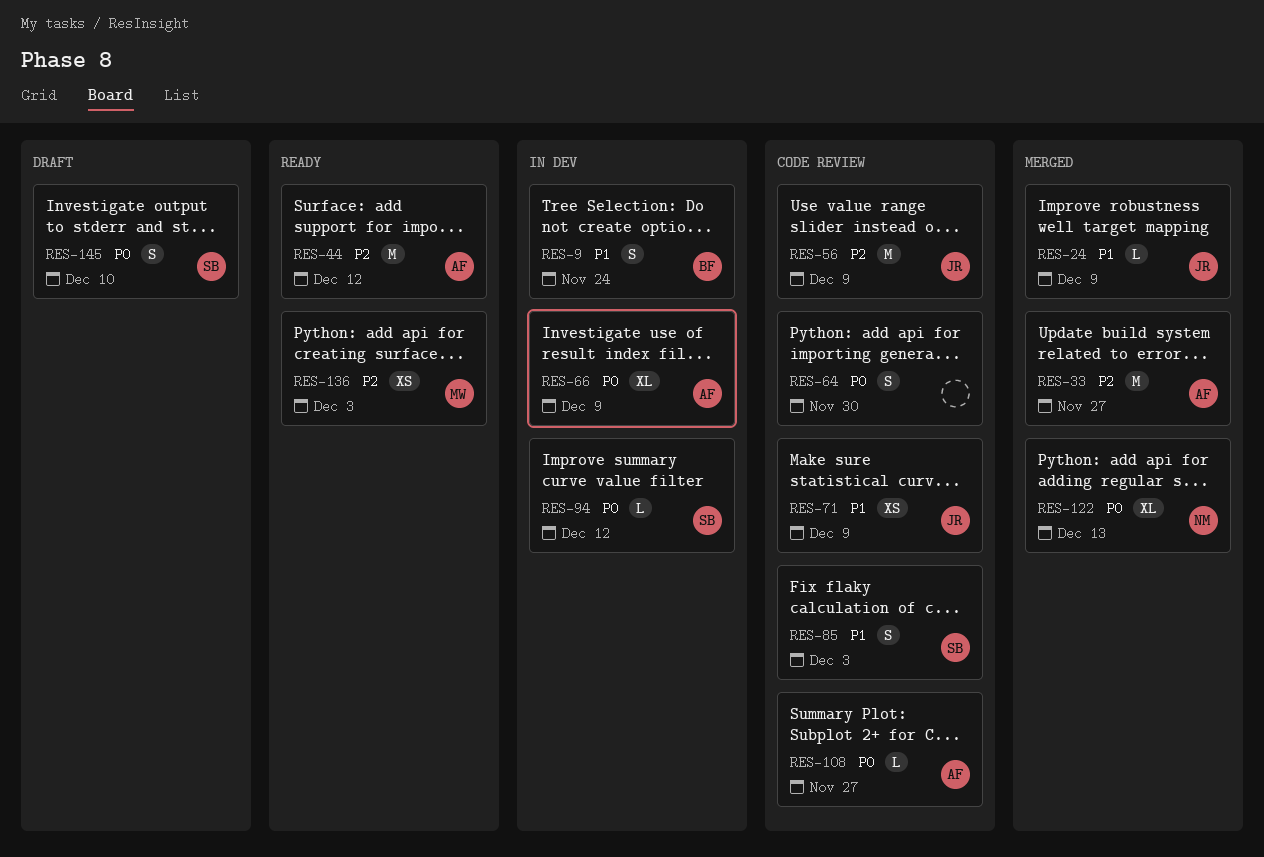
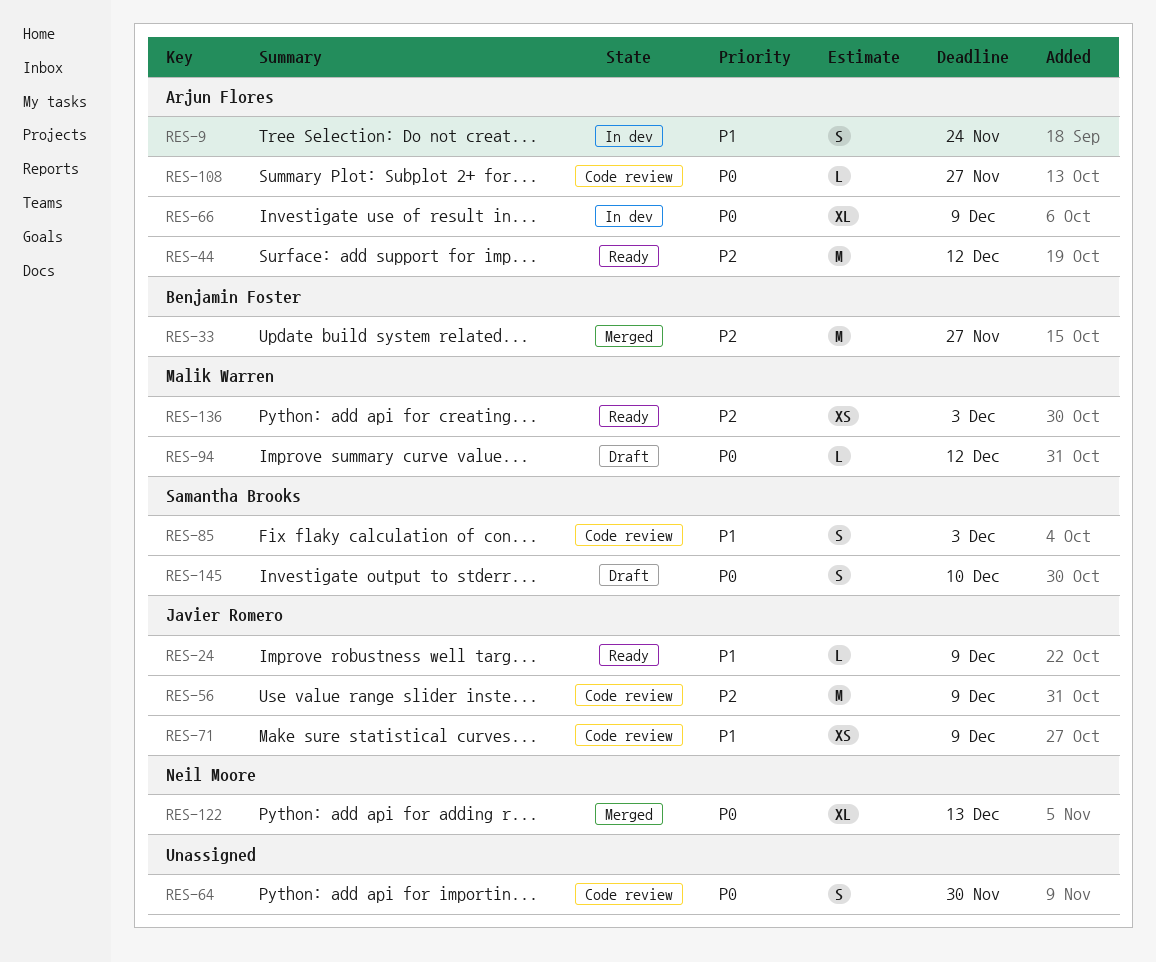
RES-9, owner: Benjamin Foster -> Arjun Flores
RES-24, status: Merged -> Ready
RES-33, owner: Arjun Flores -> Benjamin Foster
RES-94, status: In dev -> Draft
RES-94, owner: Samantha Brooks -> Malik Warren

